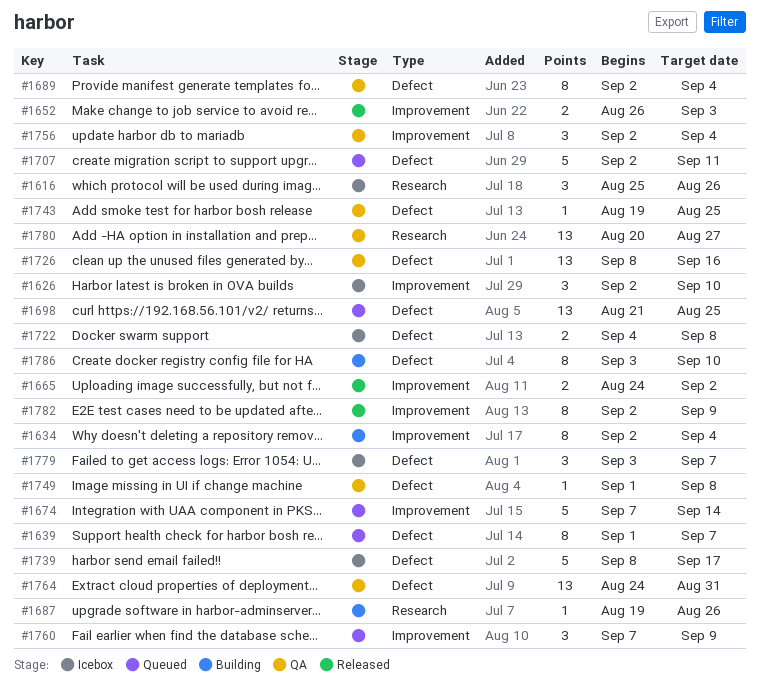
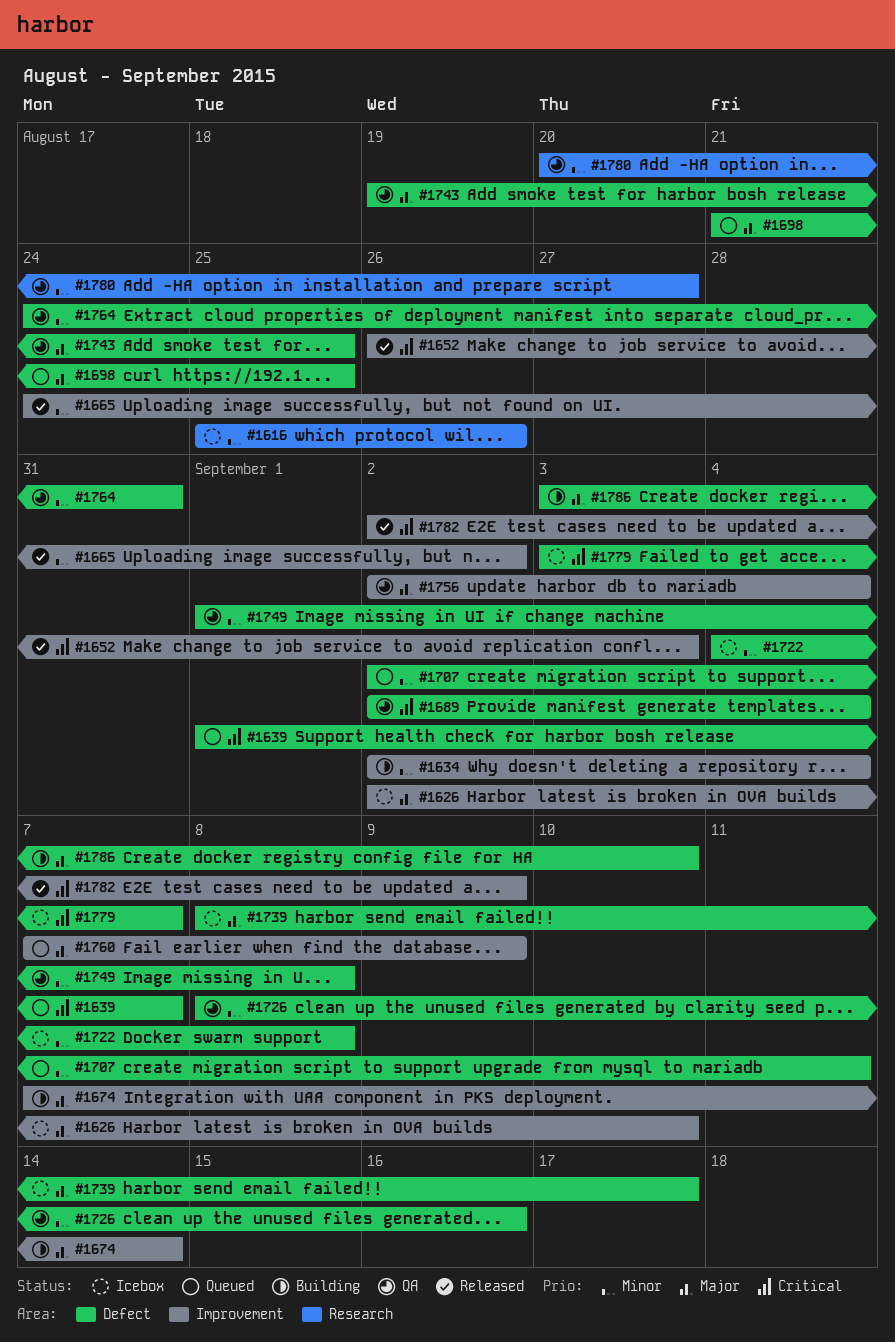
#1674, status: Queued -> Building
#1687: present -> none

